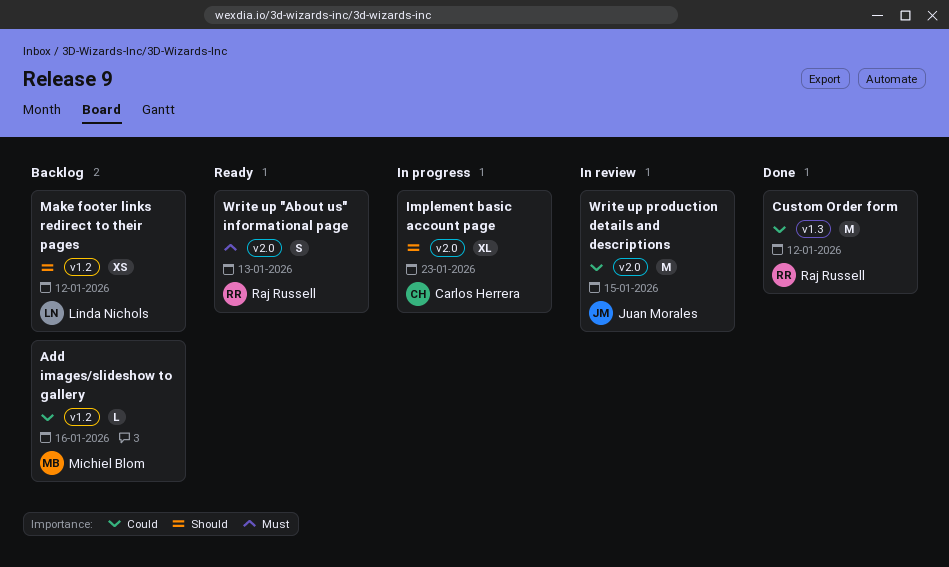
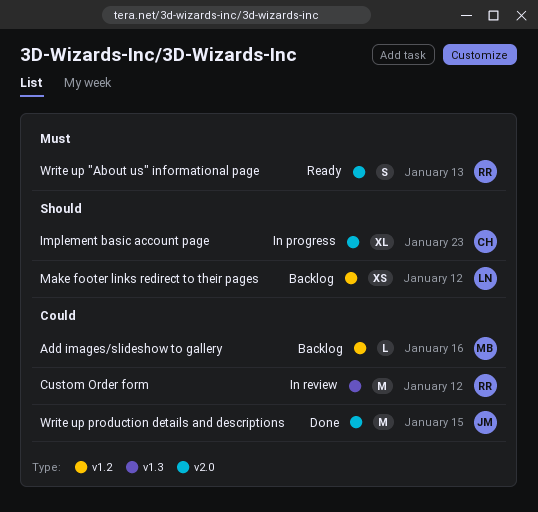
Custom Order form, status: Done -> In review
Write up production details and descriptions, status: In review -> Done

